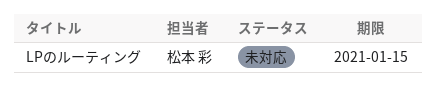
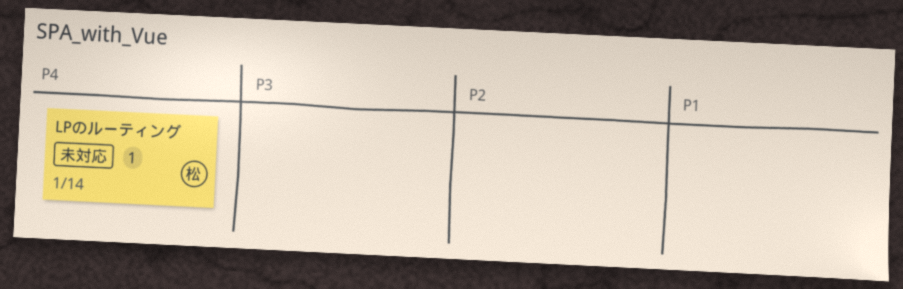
LPのルーティング, due: Jan 15 -> Jan 14

